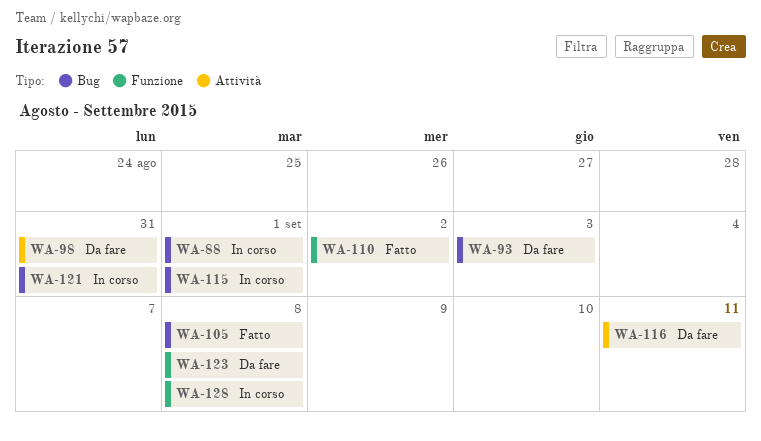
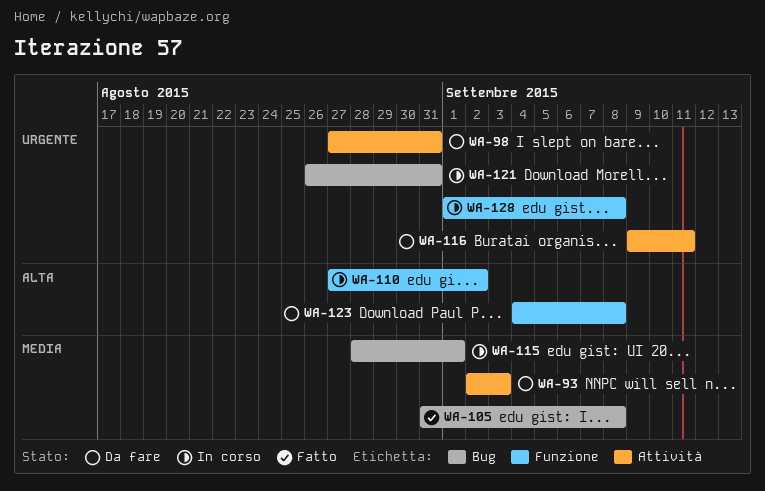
WA-88: present -> none
WA-93, label: Bug -> Attività
WA-110, status: Fatto -> In corso

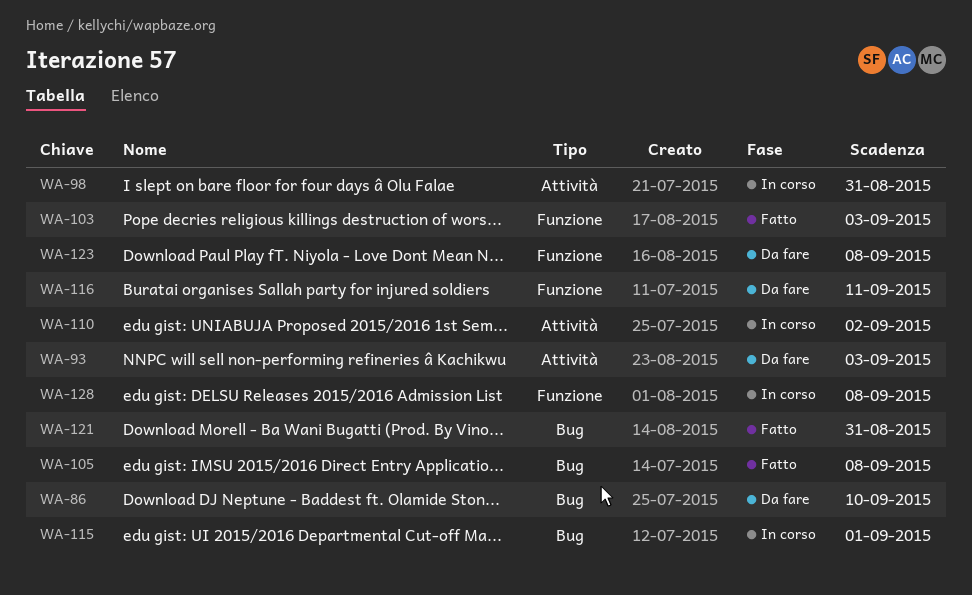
WA-86: none -> present
WA-98, status: Da fare -> In corso
WA-103: none -> present
WA-110, label: Funzione -> Attività
WA-116, label: Attività -> Funzione
WA-121, status: In corso -> Fatto

